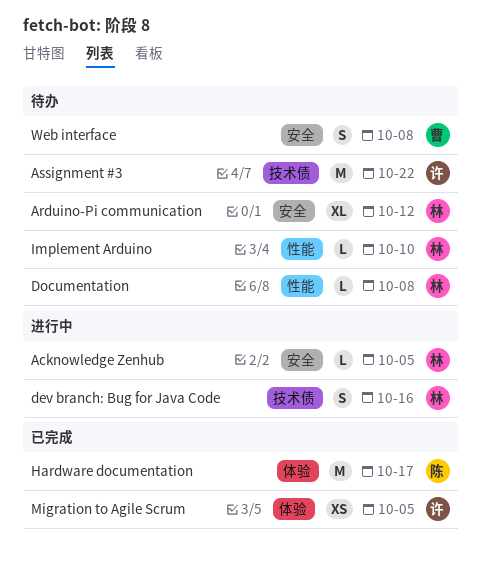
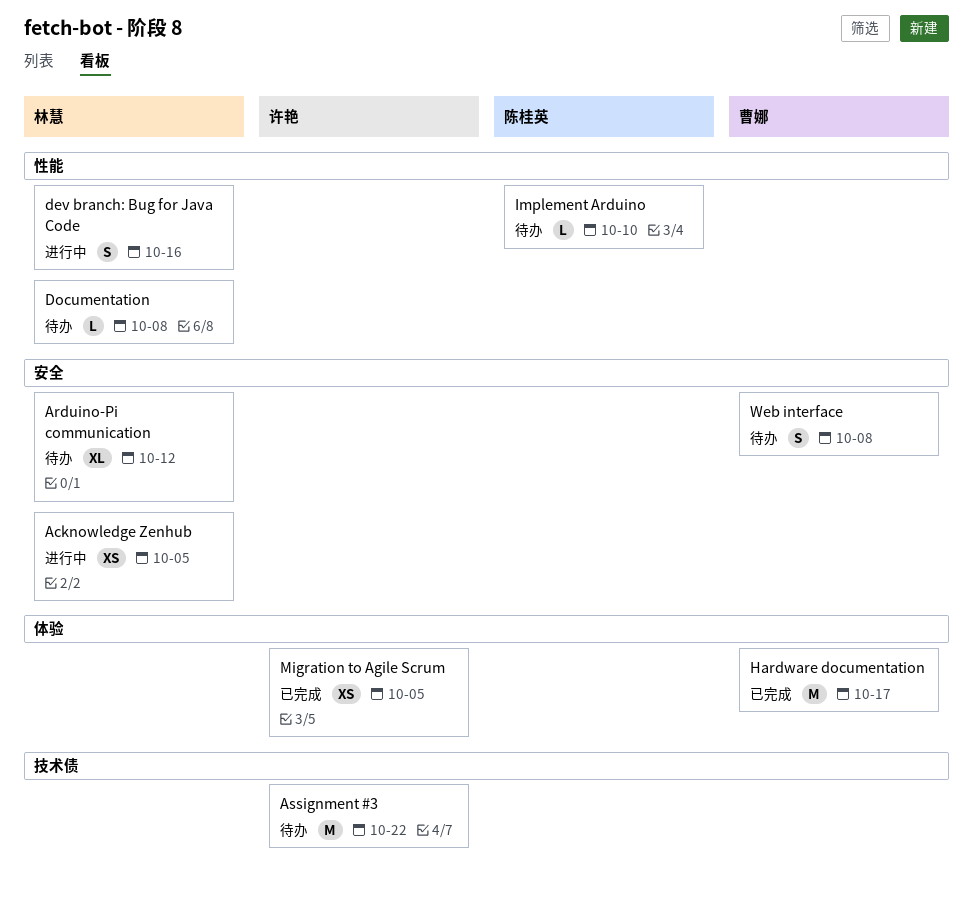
Acknowledge Zenhub, estimate: L -> XS
dev branch: Bug for Java Code, label: 技术债 -> 性能
Hardware documentation, owner: 陈桂英 -> 曹娜
Implement Arduino, owner: 林慧 -> 陈桂英

